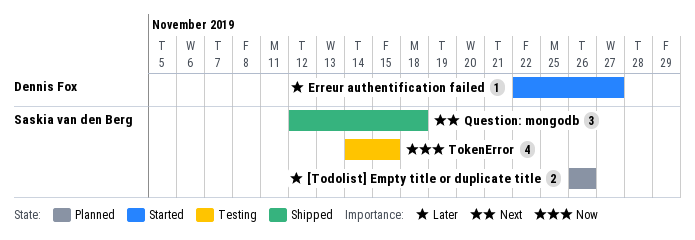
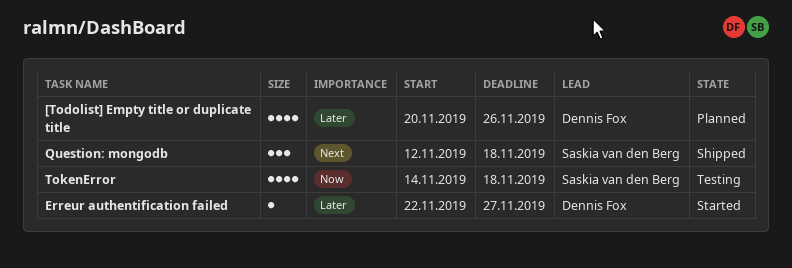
[Todolist] Empty title or duplicate title, owner: Saskia van den Berg -> Dennis Fox
[Todolist] Empty title or duplicate title, estimate: 2 -> 4
[Todolist] Empty title or duplicate title, start: Nov 26 -> Nov 20
TokenError, due: Nov 15 -> Nov 18

